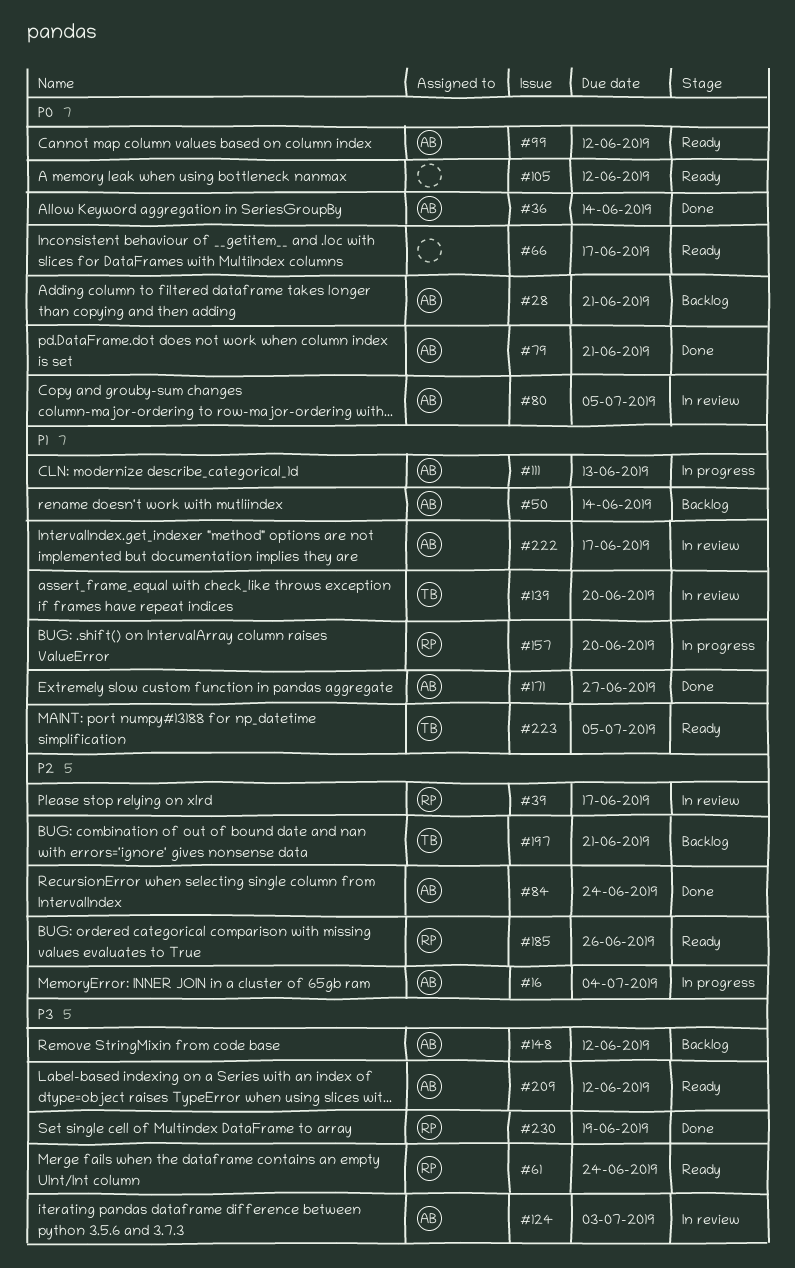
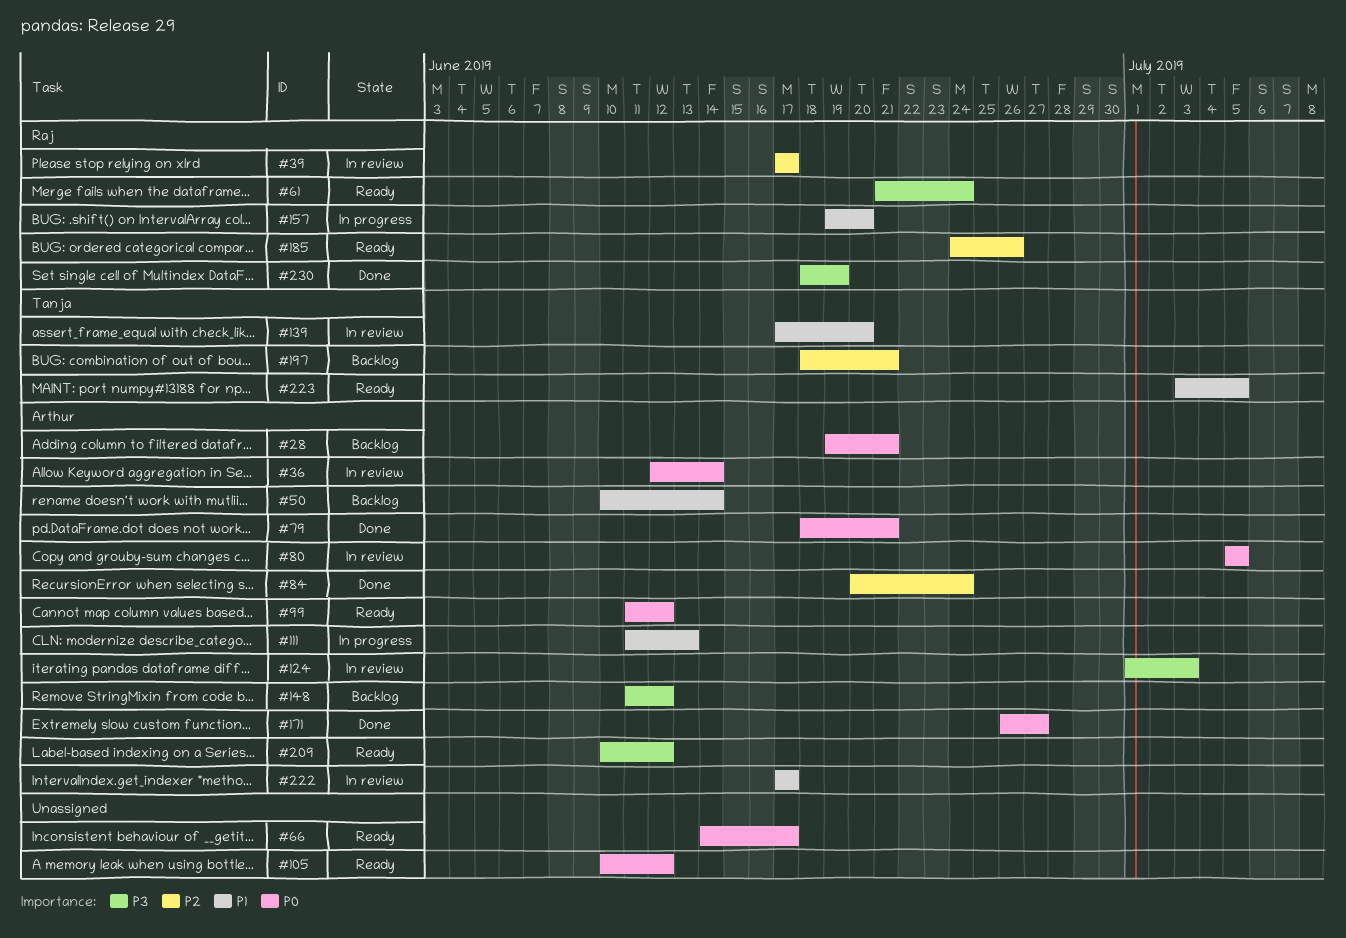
#16: present -> none
#36, status: Done -> In review
#171, priority: P1 -> P0

